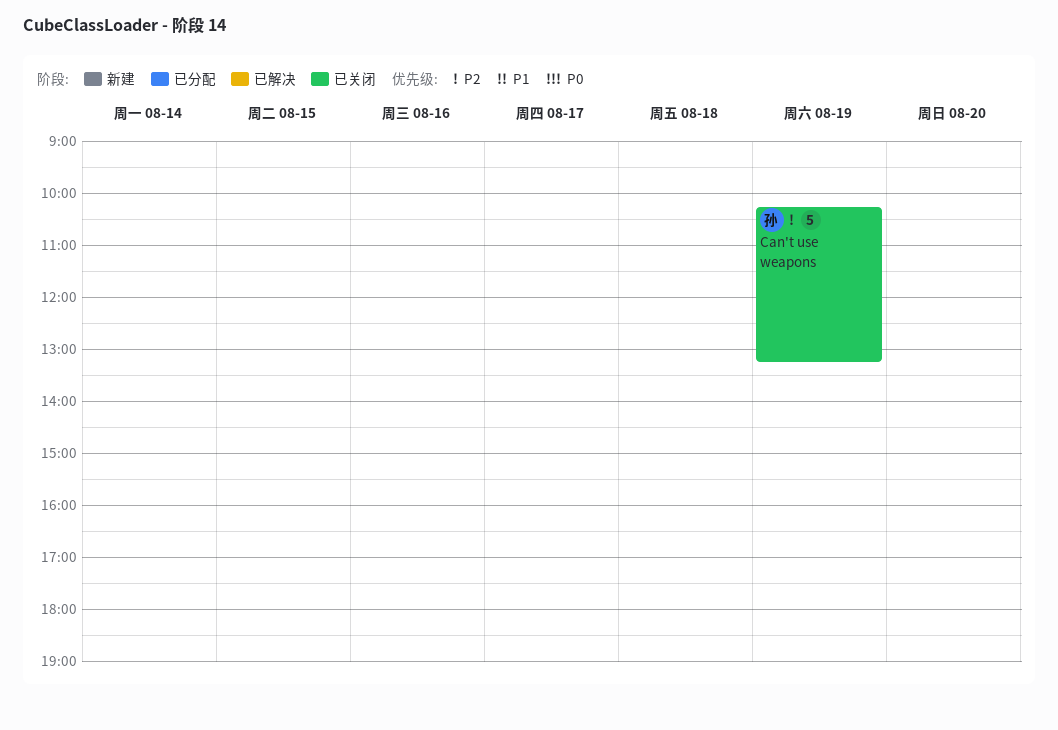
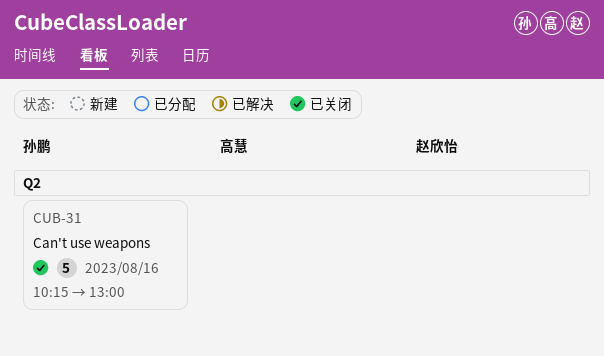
Can't use weapons, day: Aug 19 -> Aug 16
Can't use weapons, ends: 13:15 -> 13:00

